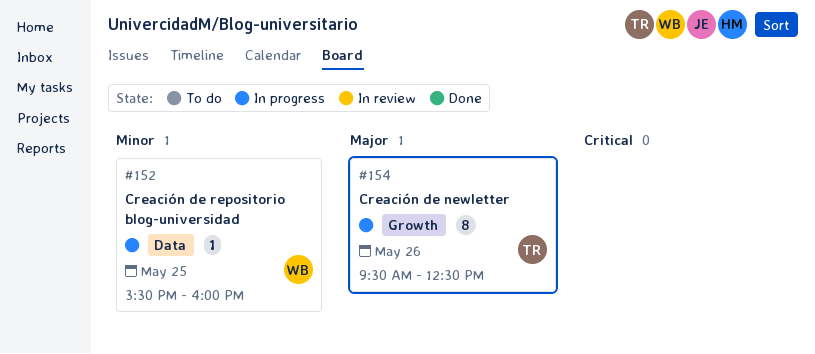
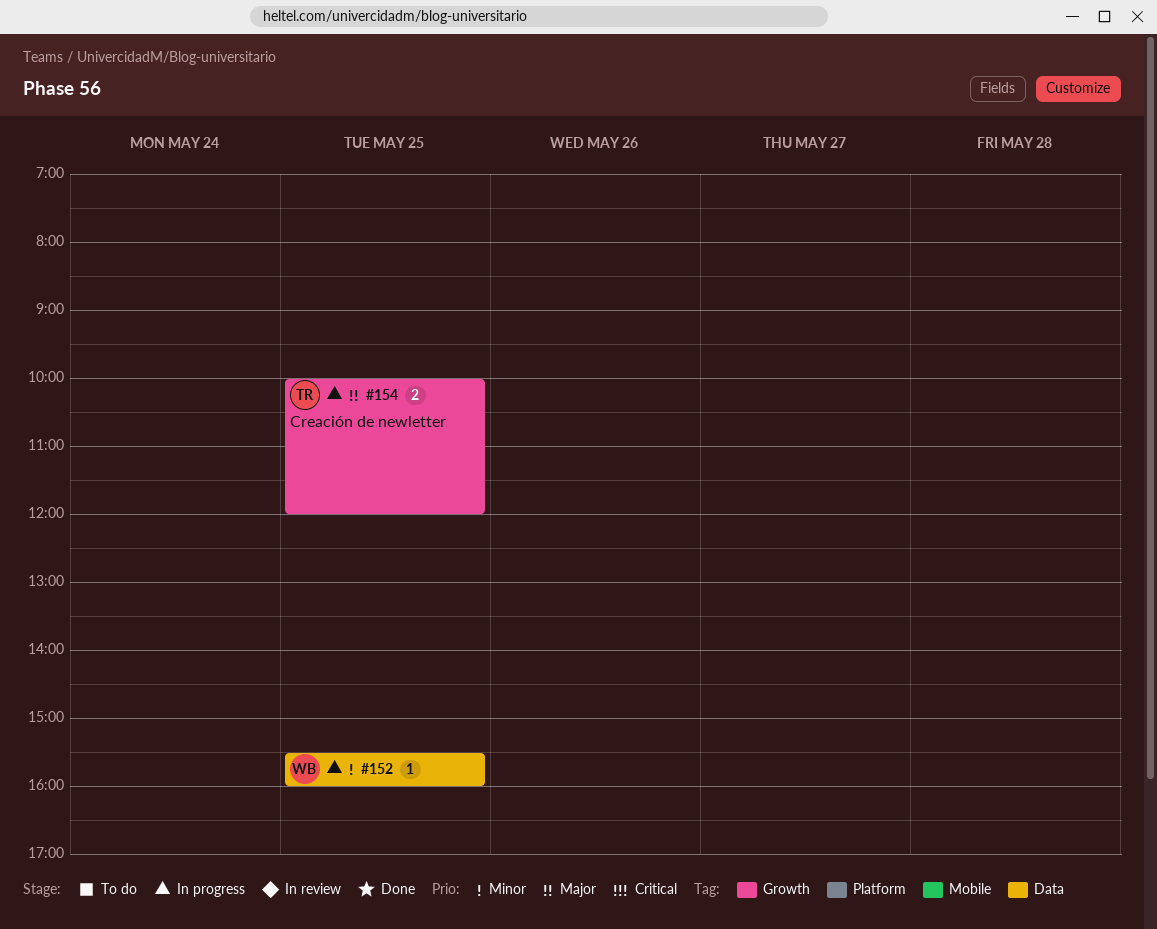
#154, estimate: 8 -> 2
#154, day: May 26 -> May 25
#154, begins: 09:30 -> 10:00
#154, ends: 12:30 -> 12:00

